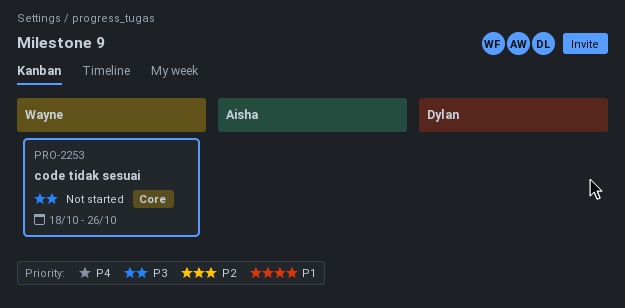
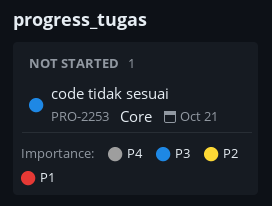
PRO-2253, due: Oct 26 -> Oct 21

